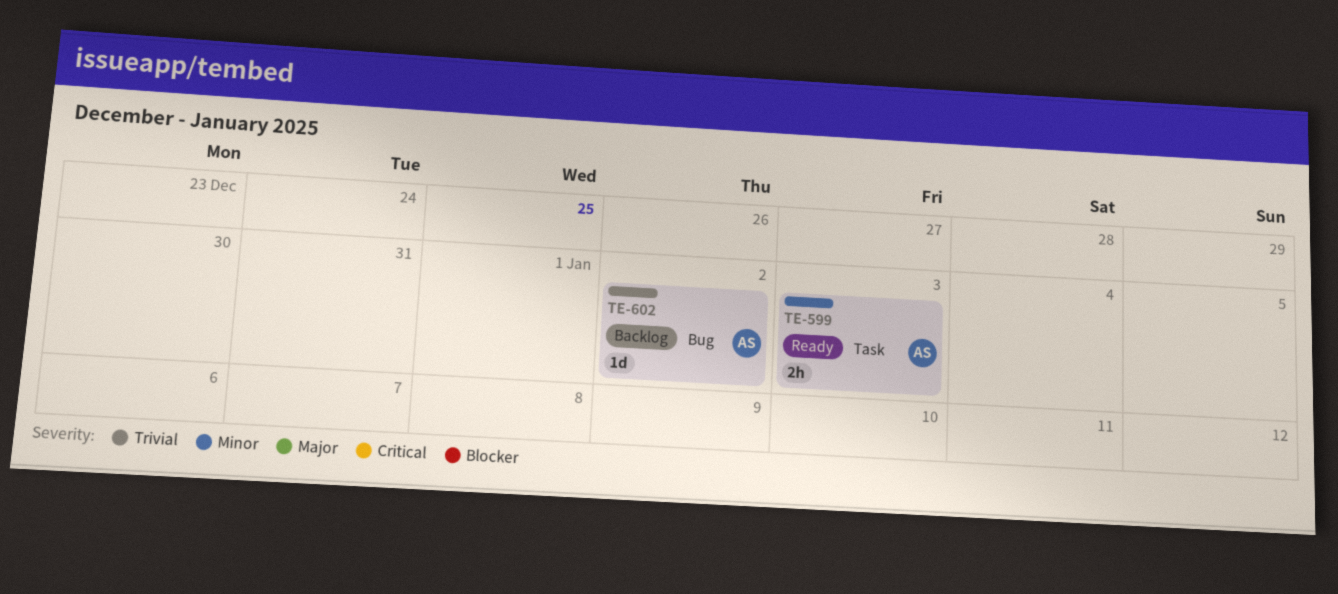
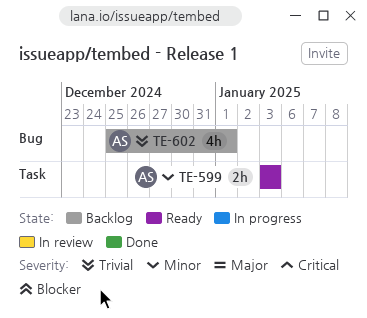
TE-602, estimate: 1d -> 4h
TE-602, due: Jan 2 -> Jan 1

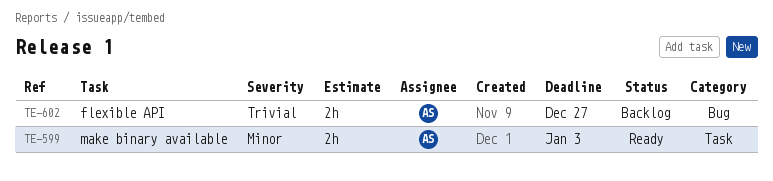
TE-602, estimate: 4h -> 2h
TE-602, due: Jan 1 -> Dec 27

